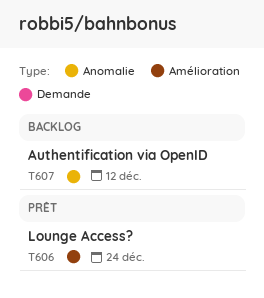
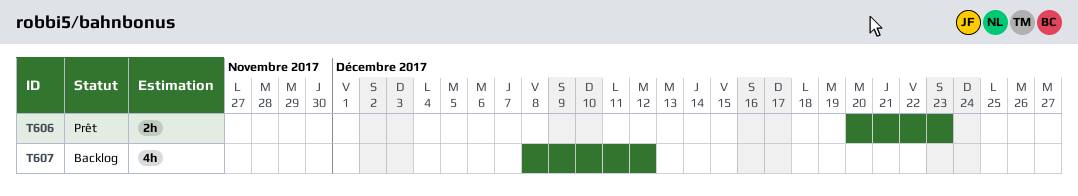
T606, due: Dec 24 -> Dec 23

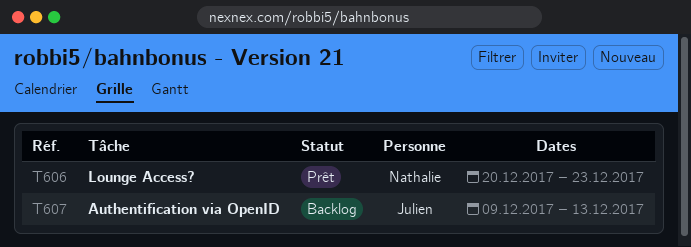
T607, start: Dec 8 -> Dec 9
T607, due: Dec 12 -> Dec 13

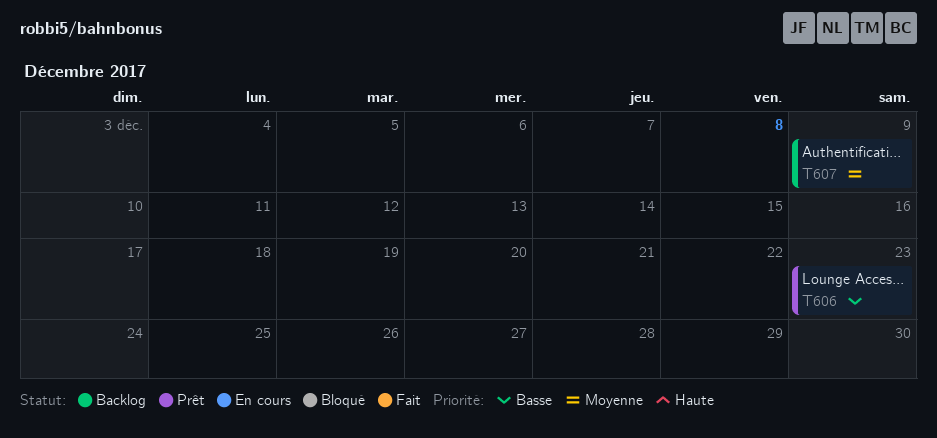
T607, due: Dec 13 -> Dec 9

